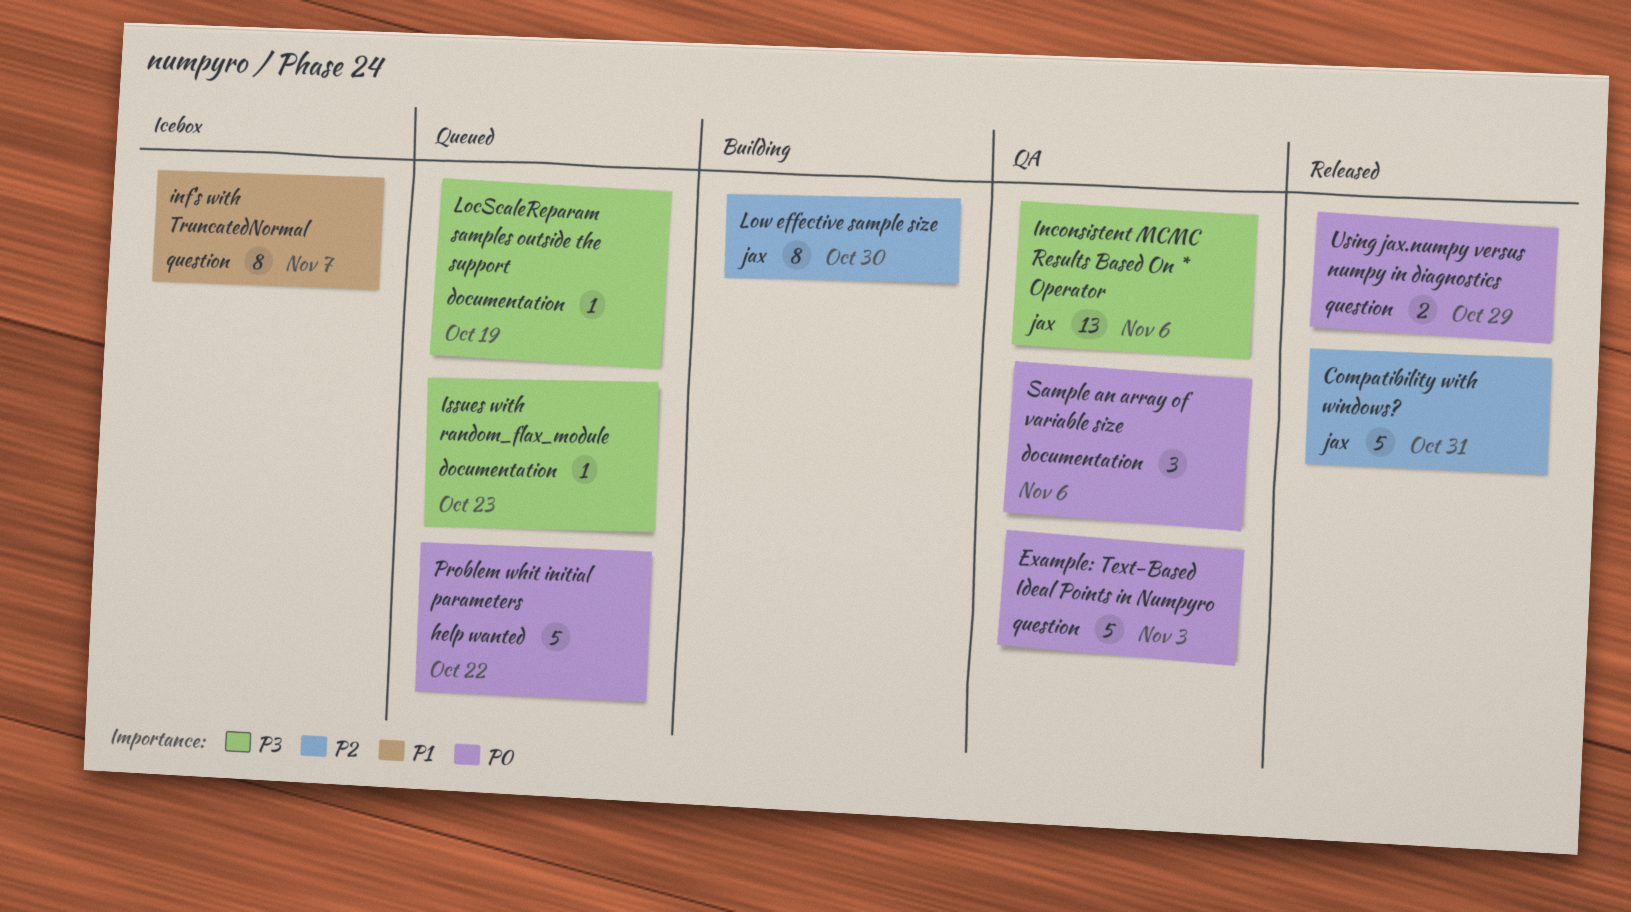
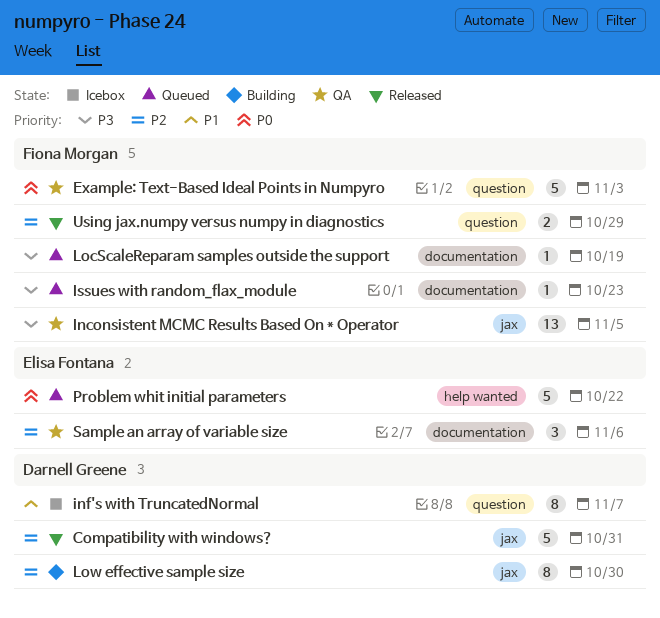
Inconsistent MCMC Results Based On * Operator, due: Nov 6 -> Nov 5
Sample an array of variable size, priority: P0 -> P2
Using jax.numpy versus numpy in diagnostics, priority: P0 -> P2

